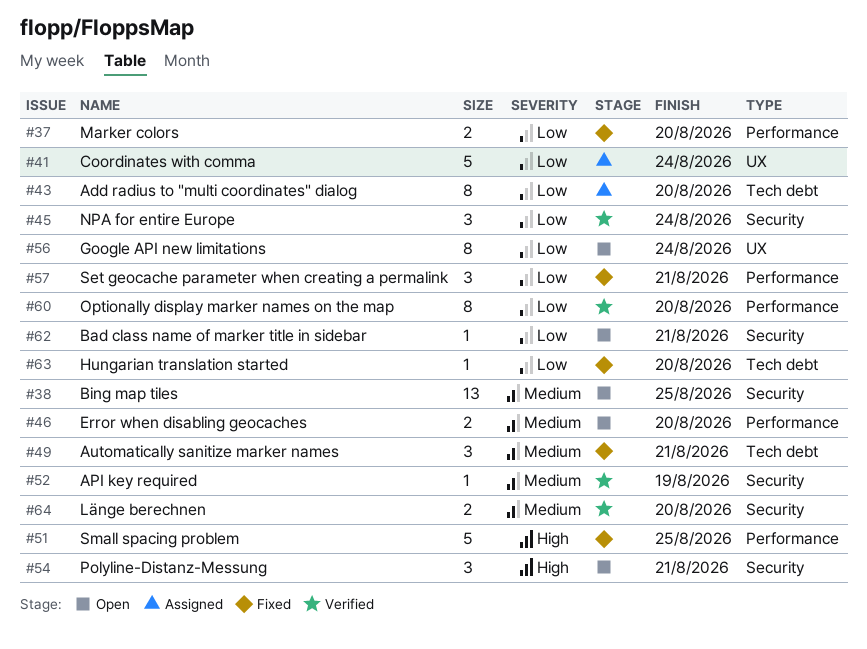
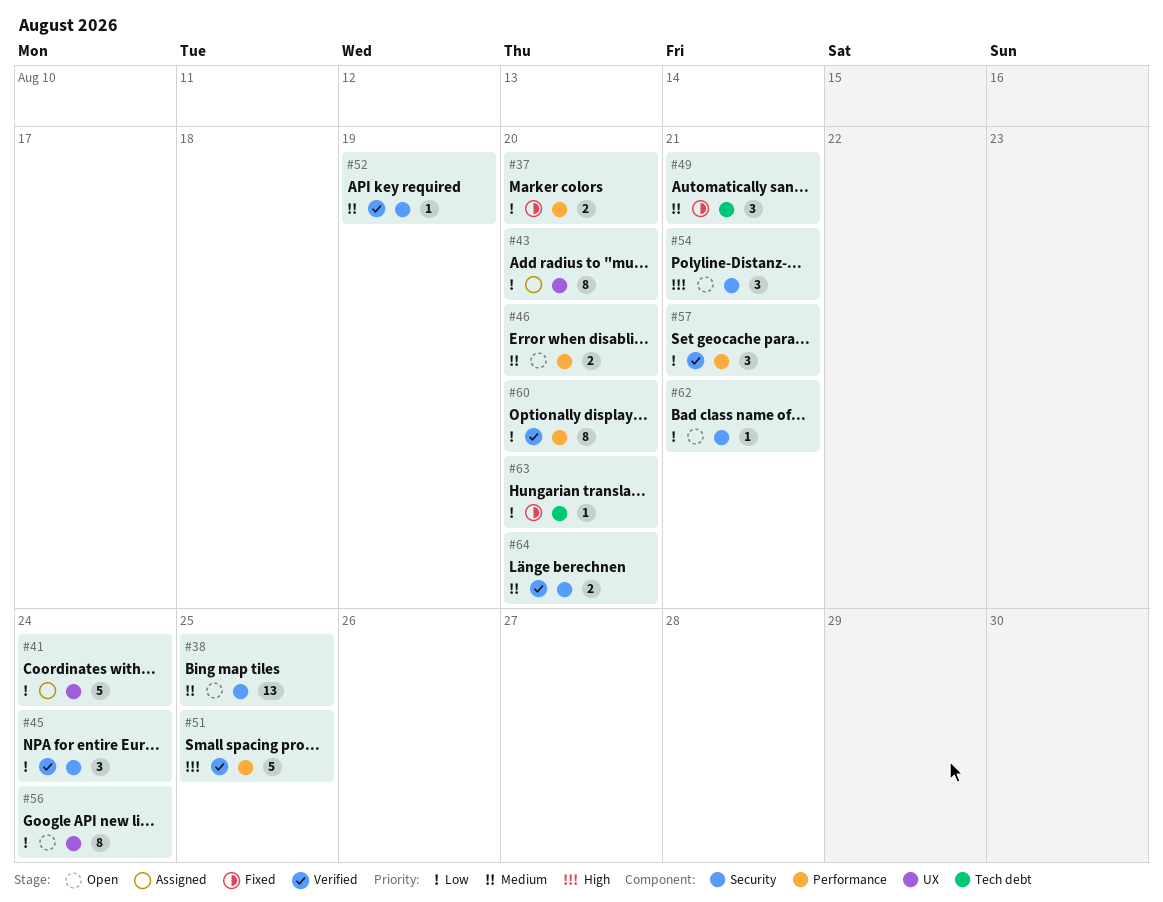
#43, label: Tech debt -> UX
#51, status: Fixed -> Verified
#57, status: Fixed -> Verified

